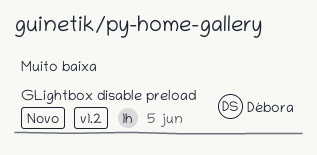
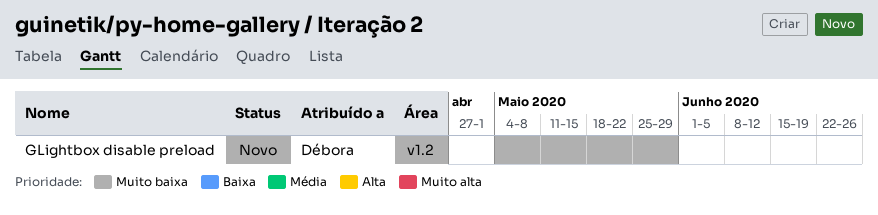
GLightbox disable preload, due: Jun 5 -> May 29

